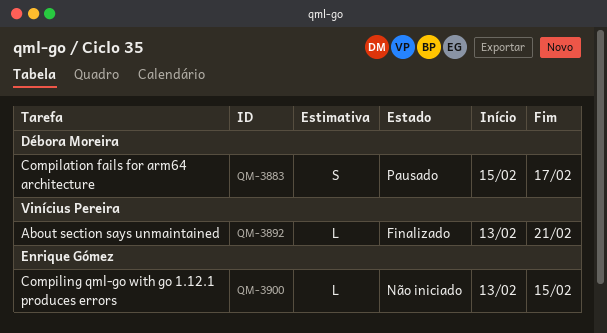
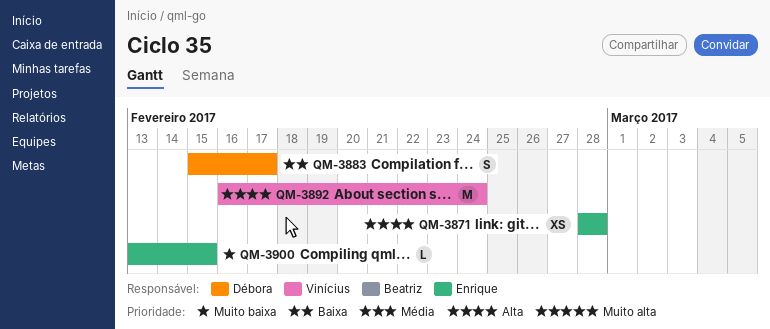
QM-3871: none -> present
QM-3892, estimate: L -> M
QM-3892, start: Feb 13 -> Feb 16
QM-3892, due: Feb 21 -> Feb 24

